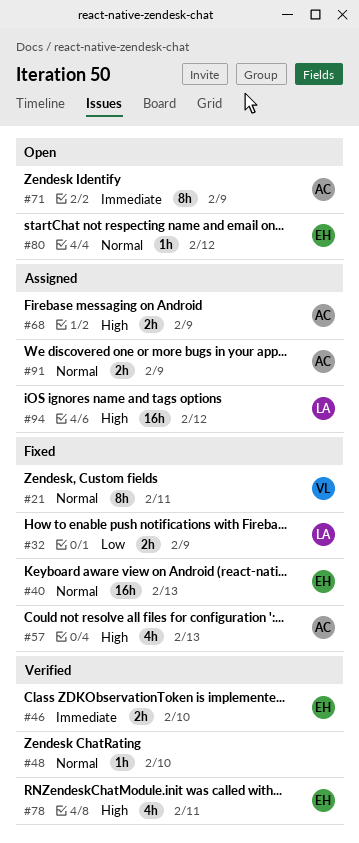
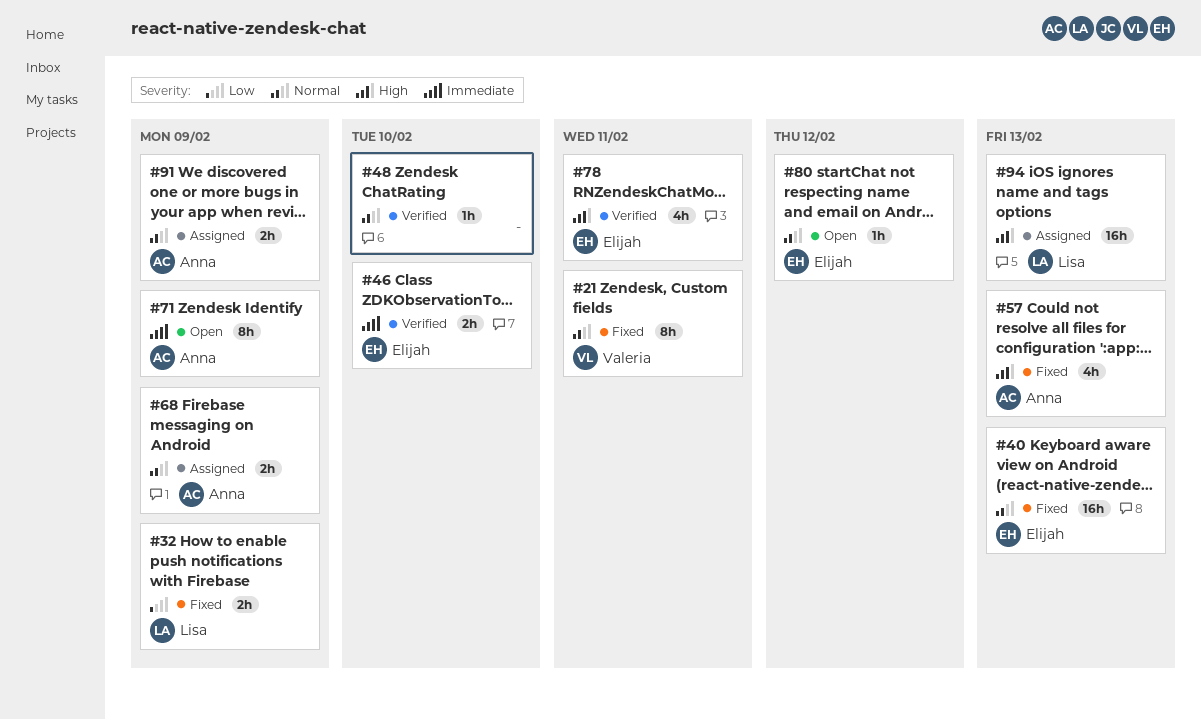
#68, priority: High -> Normal
#94, due: Feb 12 -> Feb 13

